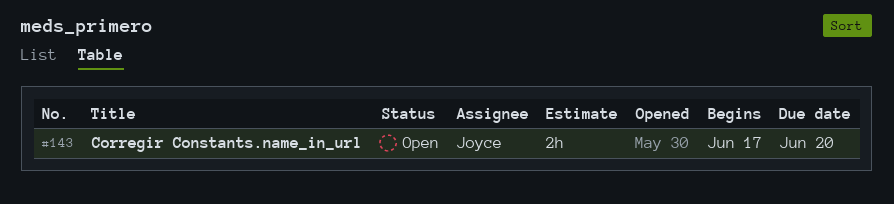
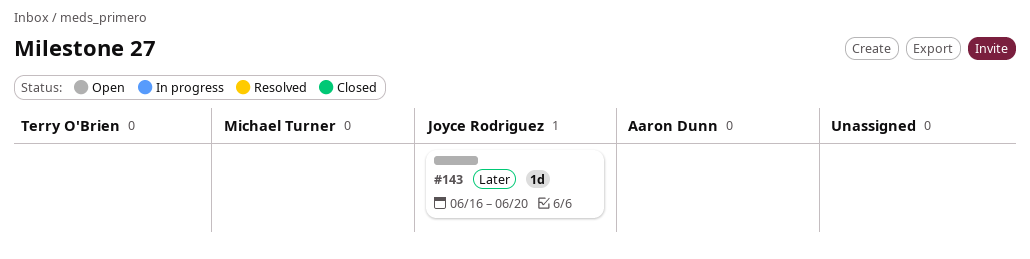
#143, estimate: 2h -> 1d
#143, start: Jun 17 -> Jun 16

